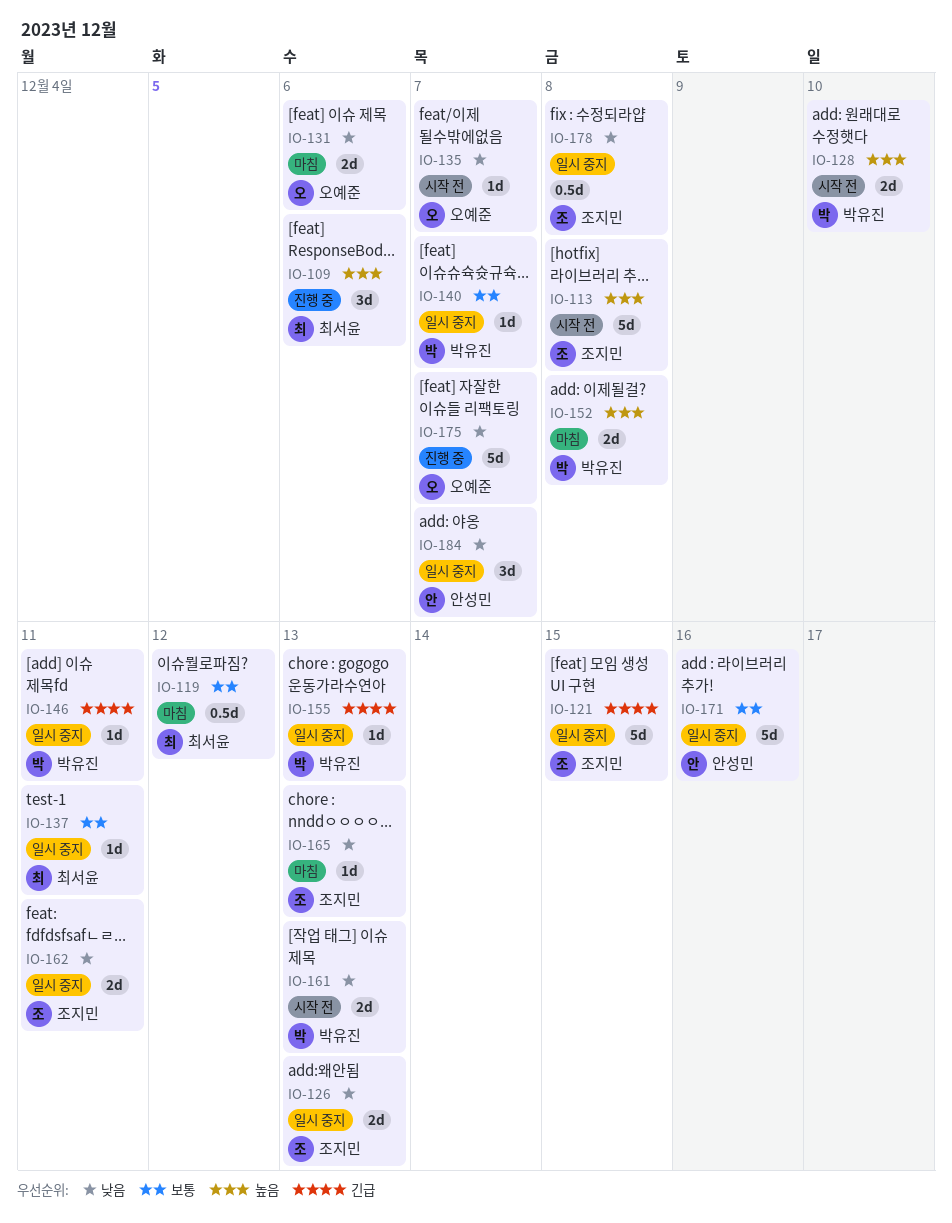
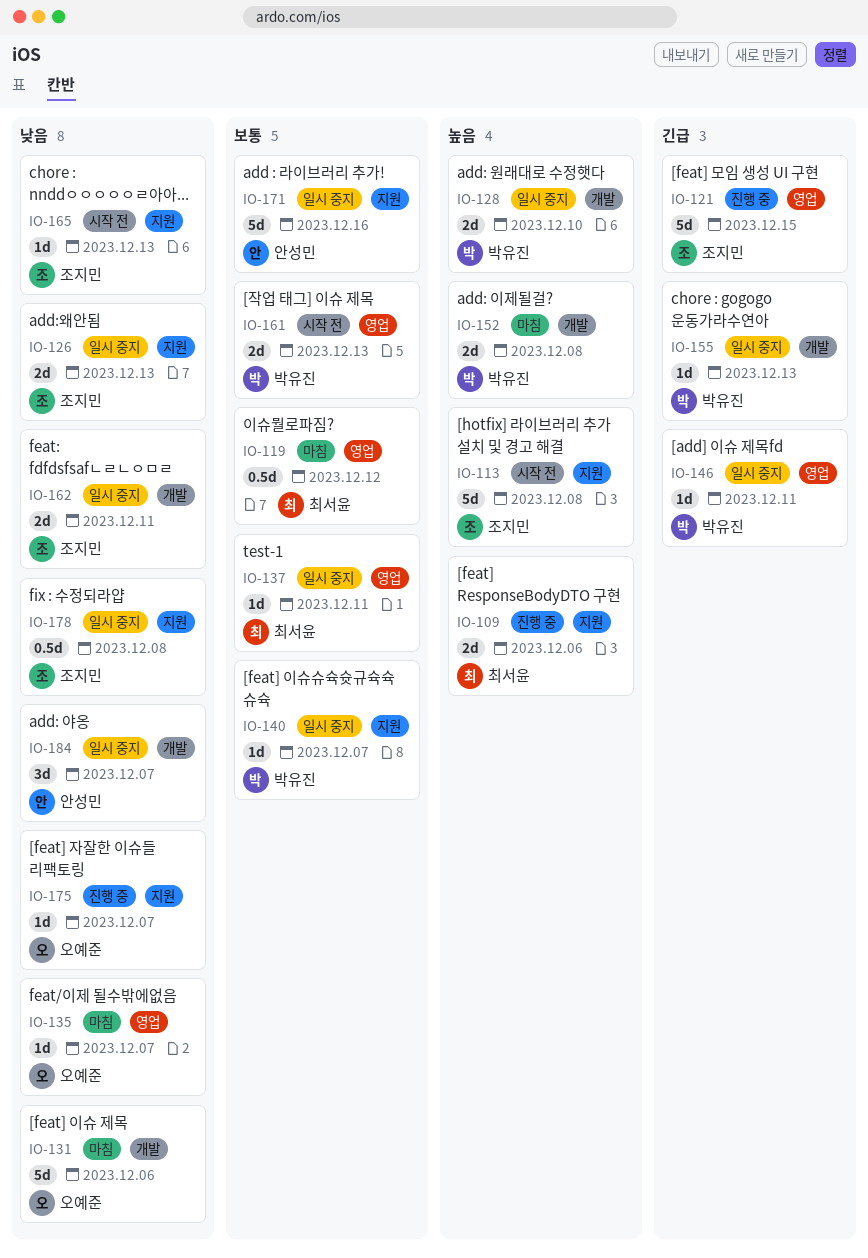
IO-109, estimate: 3d -> 2d
IO-121, status: 일시 중지 -> 진행 중
IO-128, status: 시작 전 -> 일시 중지
IO-131, estimate: 2d -> 5d
IO-135, status: 시작 전 -> 마침
IO-161, priority: 낮음 -> 보통
IO-165, status: 마침 -> 시작 전
IO-175, estimate: 5d -> 1d

